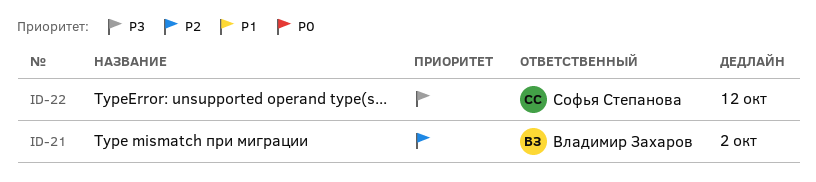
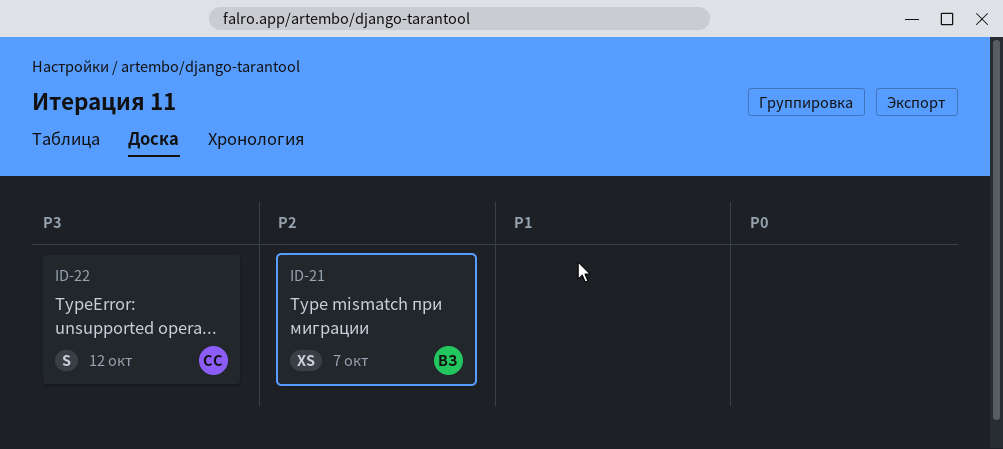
ID-21, due: Oct 2 -> Oct 7

